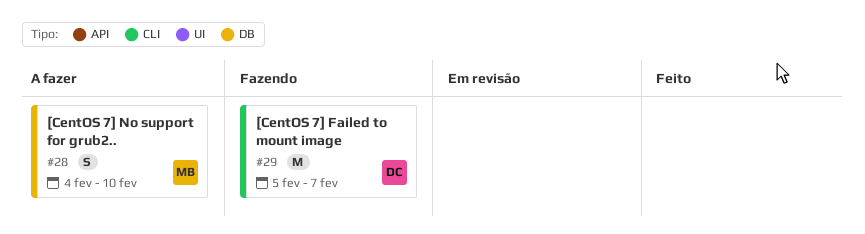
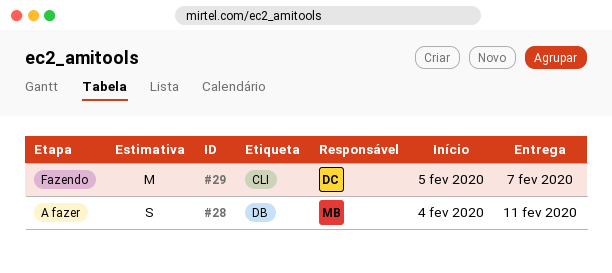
#28, due: Feb 10 -> Feb 11

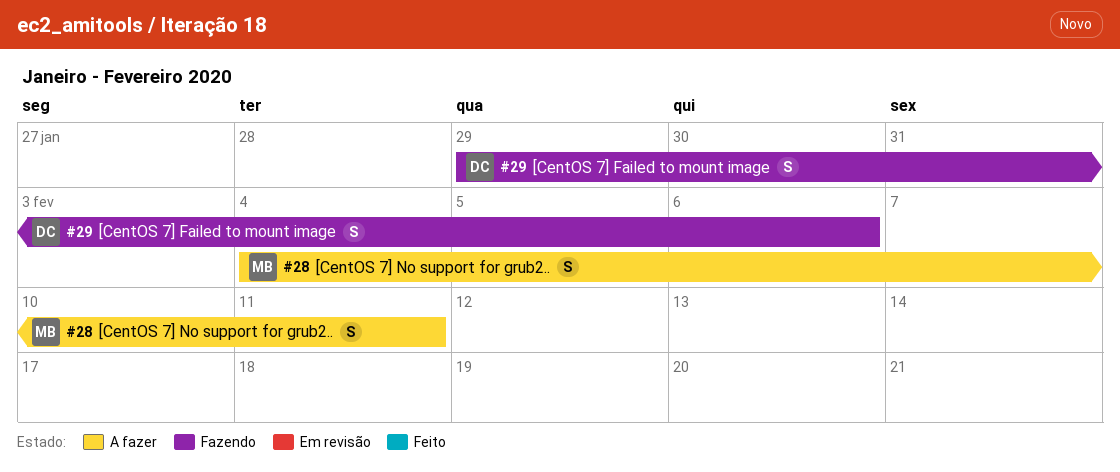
#29, estimate: M -> S
#29, start: Feb 5 -> Jan 29
#29, due: Feb 7 -> Feb 6

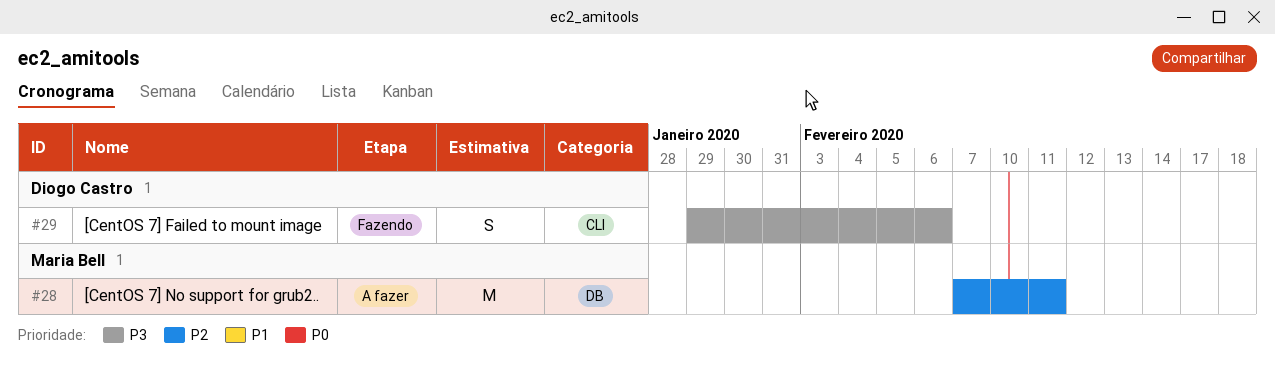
#28, estimate: S -> M
#28, start: Feb 4 -> Feb 7

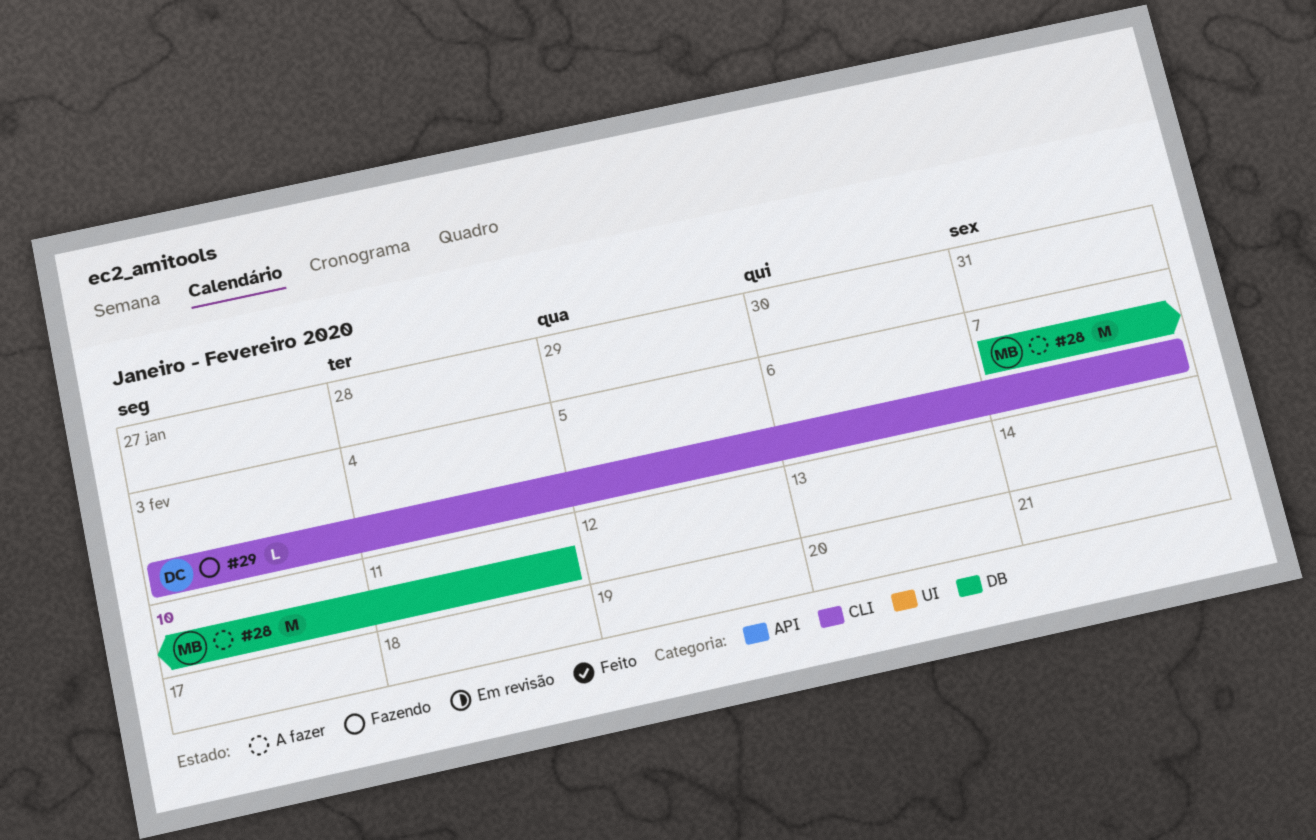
#29, estimate: S -> L
#29, start: Jan 29 -> Feb 3
#29, due: Feb 6 -> Feb 7

